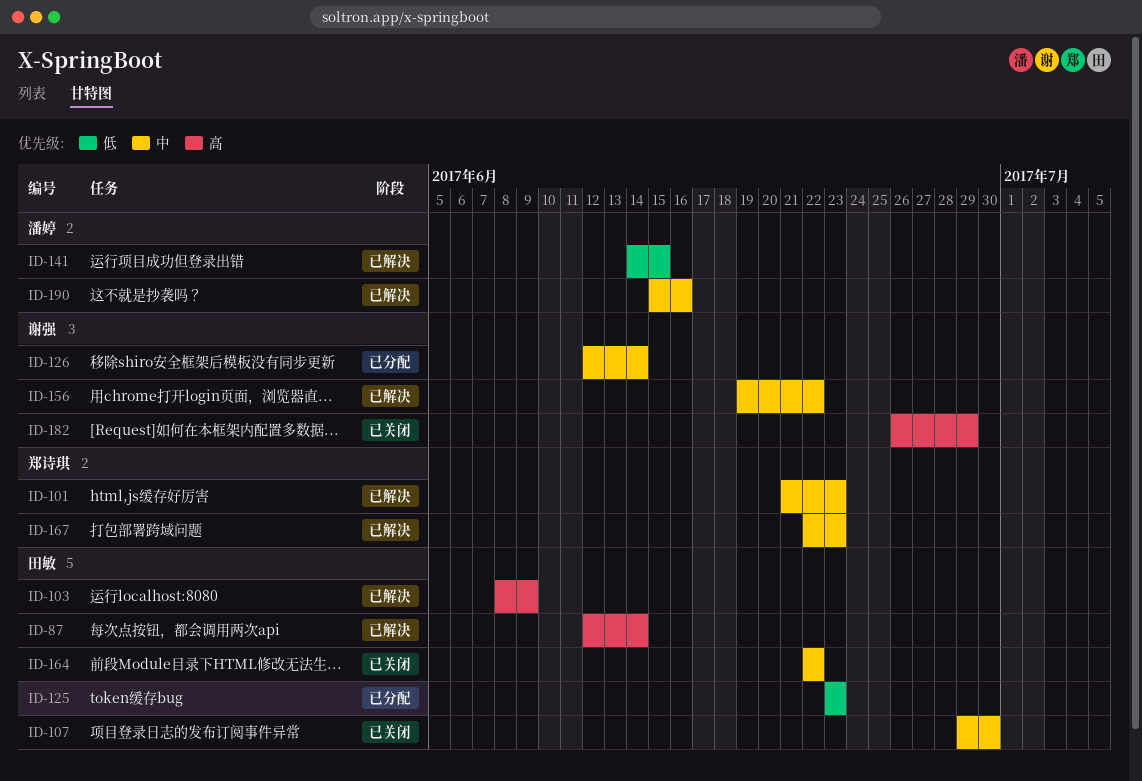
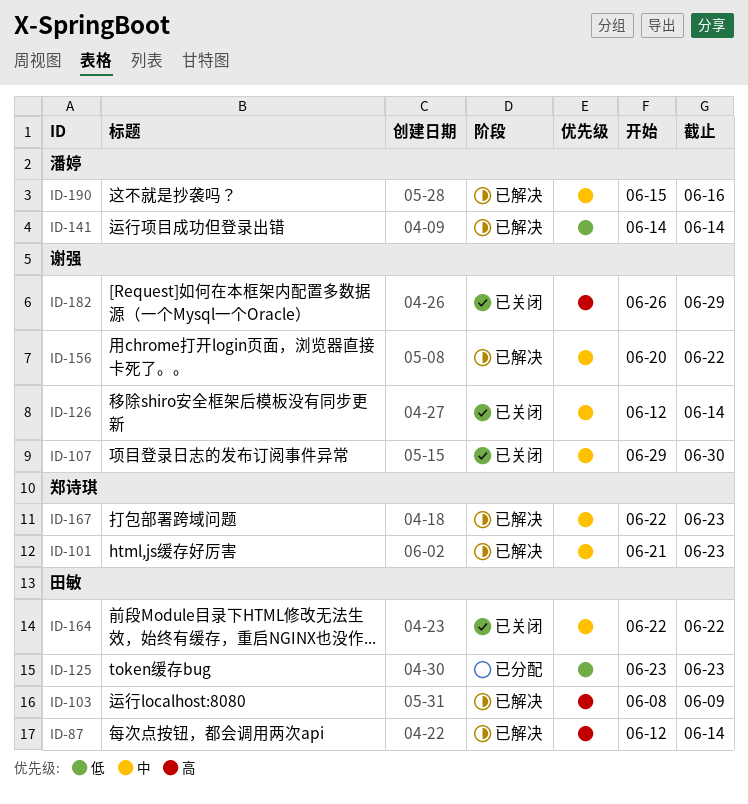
ID-107, owner: 田敏 -> 谢强
ID-126, status: 已分配 -> 已关闭
ID-141, due: Jun 15 -> Jun 14
ID-156, start: Jun 19 -> Jun 20

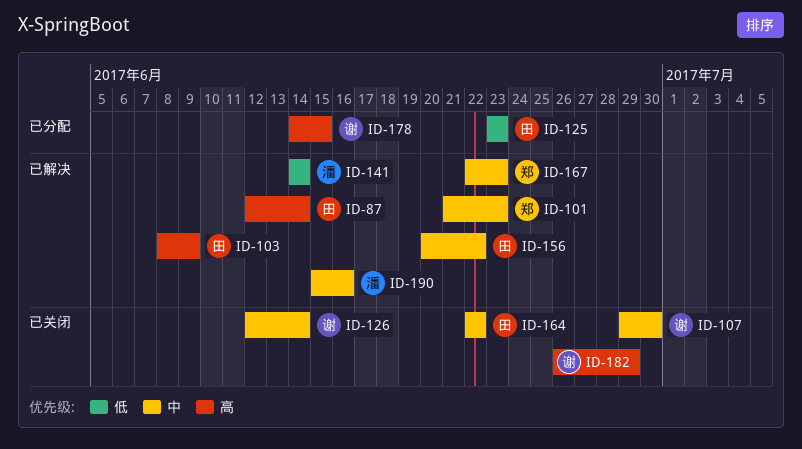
ID-156, owner: 谢强 -> 田敏
ID-178: none -> present

